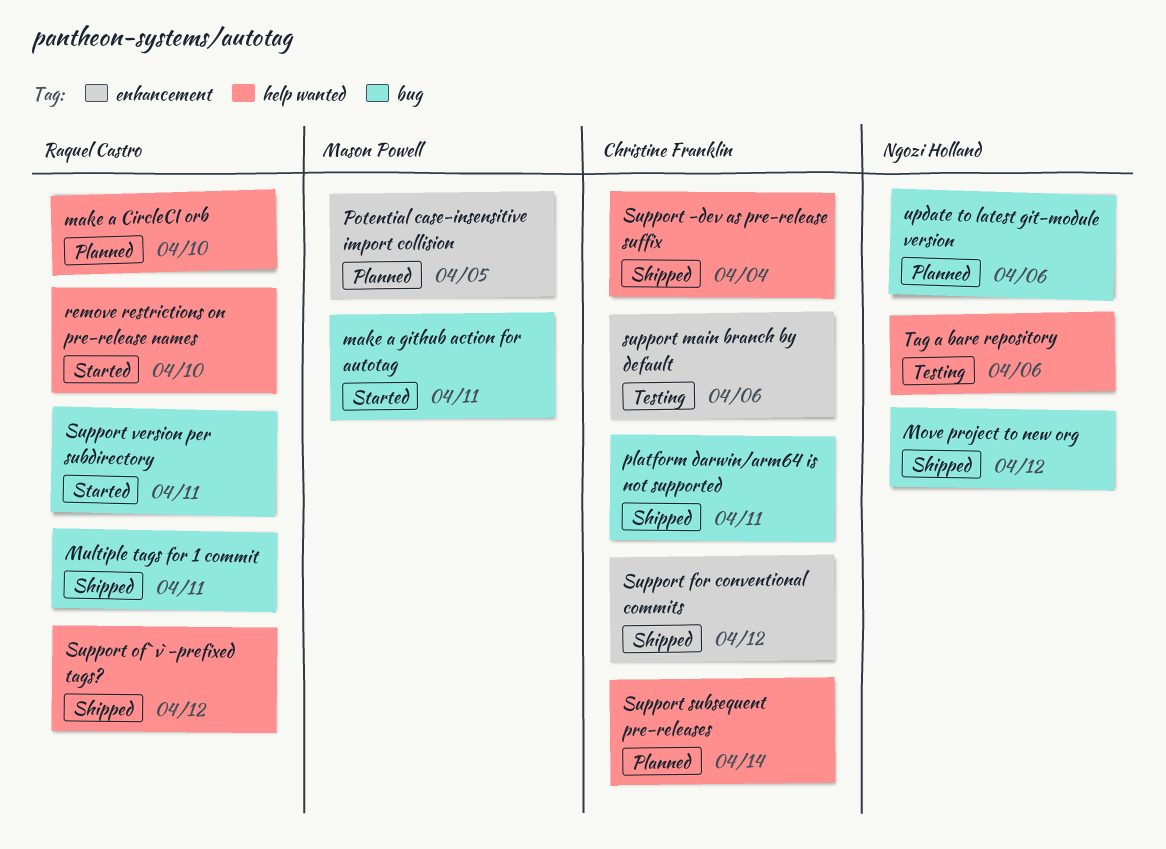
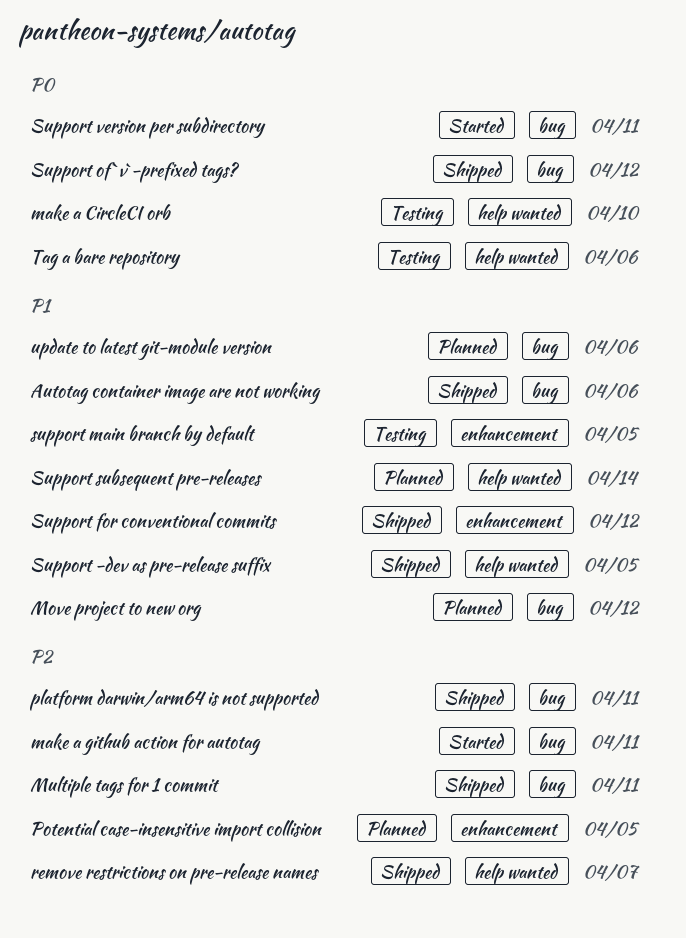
Autotag container image are not working: none -> present
make a CircleCI orb, status: Planned -> Testing
Move project to new org, status: Shipped -> Planned
remove restrictions on pre-release names, status: Started -> Shipped
remove restrictions on pre-release names, due: Apr 10 -> Apr 7
Support -dev as pre-release suffix, due: Apr 4 -> Apr 5
support main branch by default, due: Apr 6 -> Apr 5
Support of `v`-prefixed tags?, label: help wanted -> bug

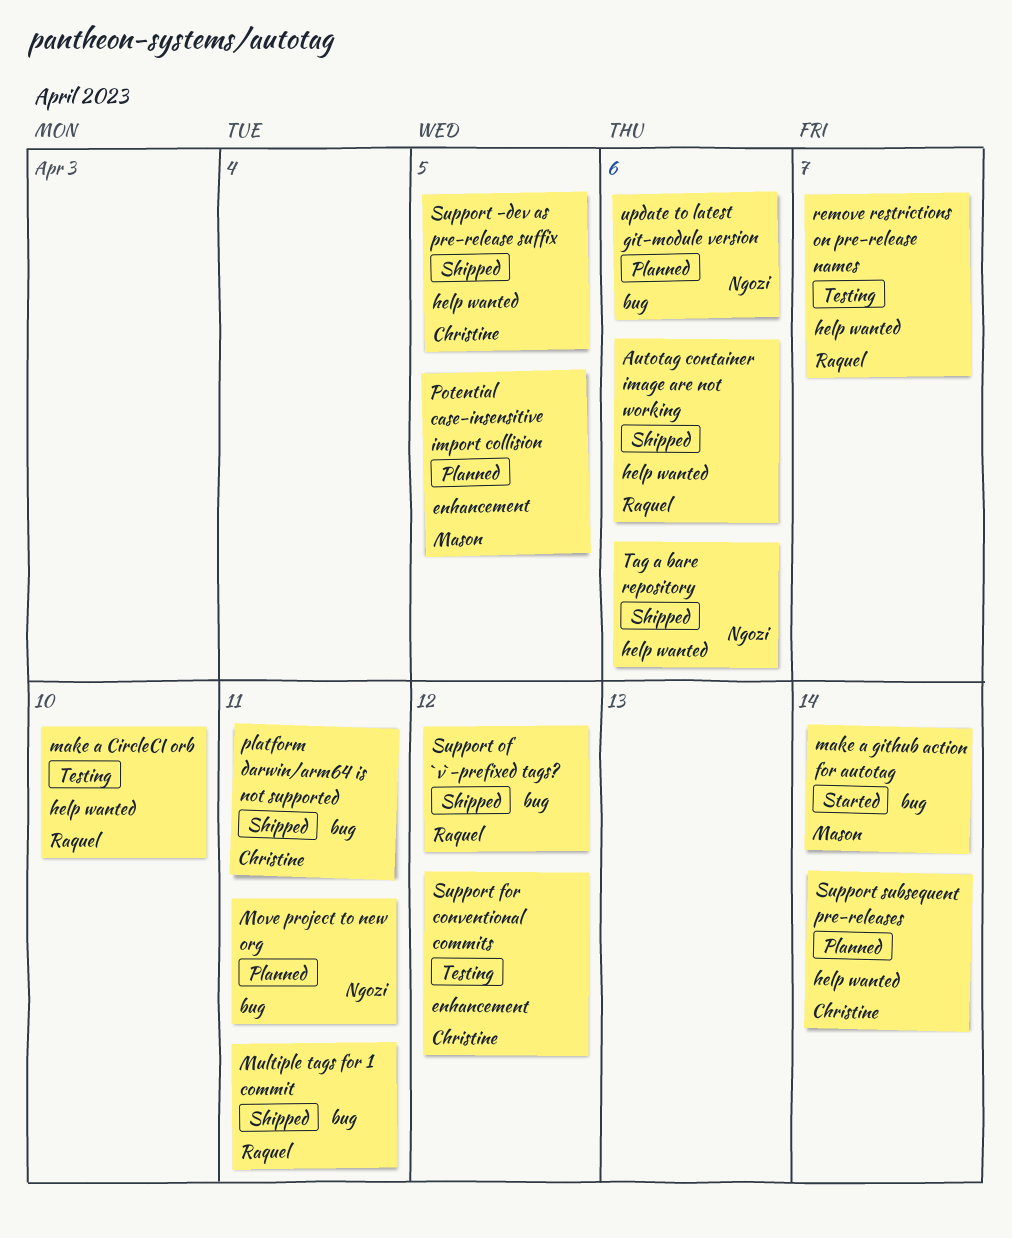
Autotag container image are not working, label: bug -> help wanted
make a github action for autotag, due: Apr 11 -> Apr 14
Move project to new org, due: Apr 12 -> Apr 11
remove restrictions on pre-release names, status: Shipped -> Testing
Support for conventional commits, status: Shipped -> Testing
support main branch by default: present -> none
Support version per subdirectory: present -> none
Tag a bare repository, status: Testing -> Shipped

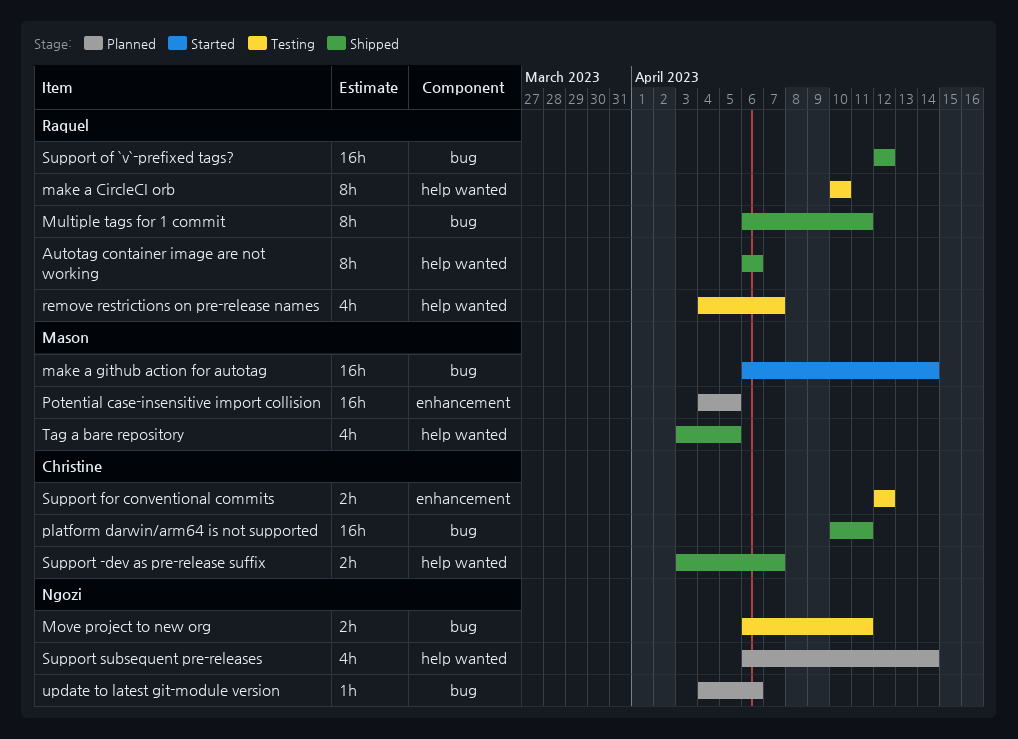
Move project to new org, status: Planned -> Testing
Support -dev as pre-release suffix, due: Apr 5 -> Apr 7
Support subsequent pre-releases, owner: Christine -> Ngozi
Tag a bare repository, owner: Ngozi -> Mason
Tag a bare repository, due: Apr 6 -> Apr 5

